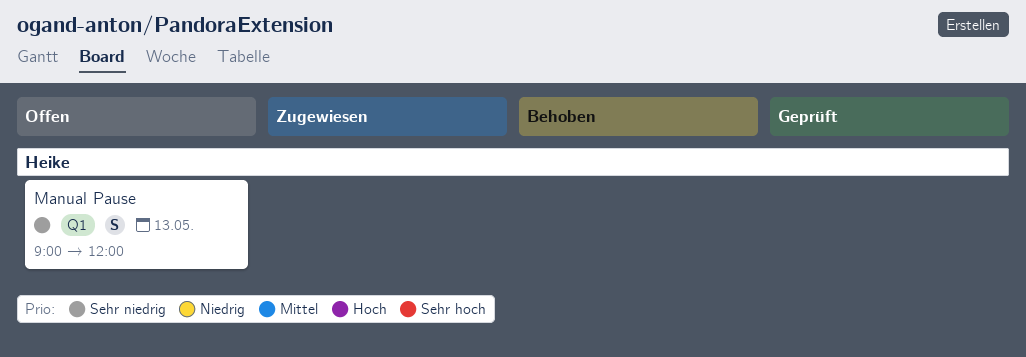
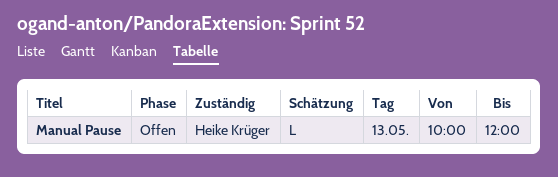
Manual Pause, estimate: S -> L
Manual Pause, begins: 09:00 -> 10:00

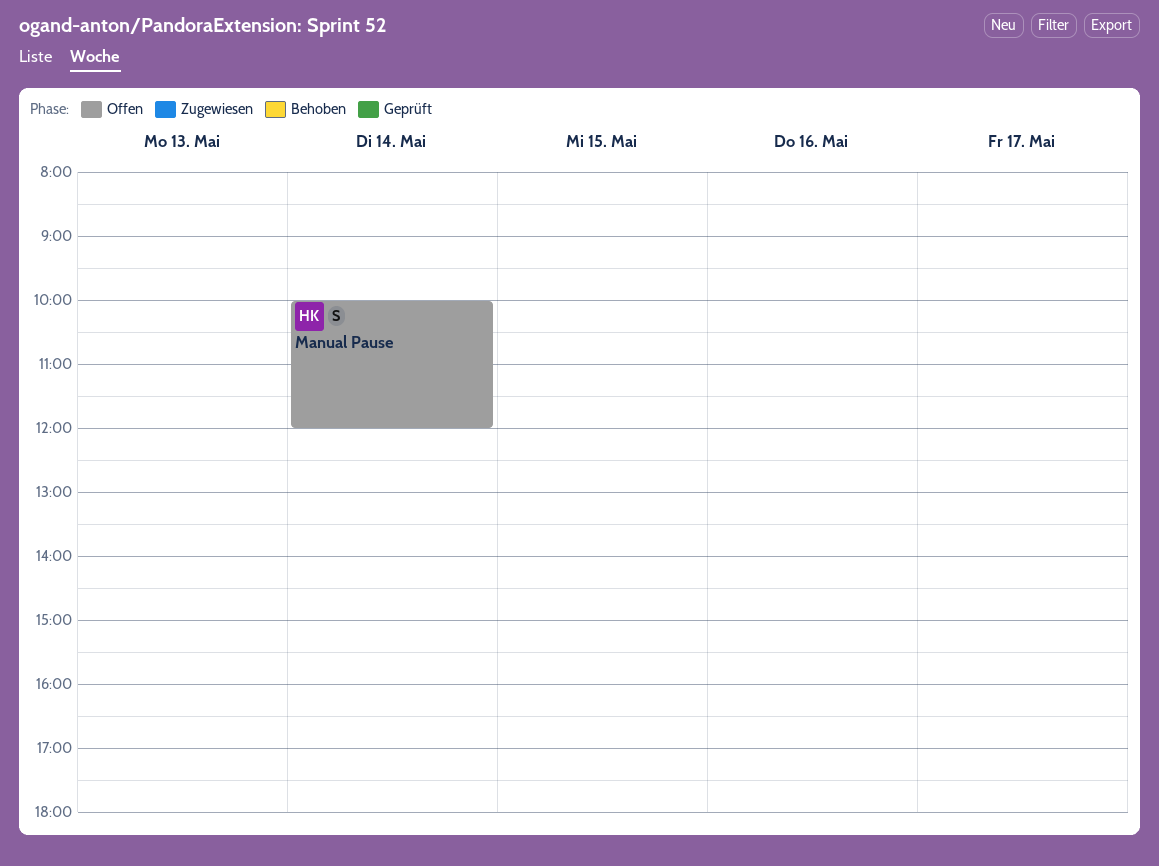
Manual Pause, estimate: L -> S
Manual Pause, day: May 13 -> May 14

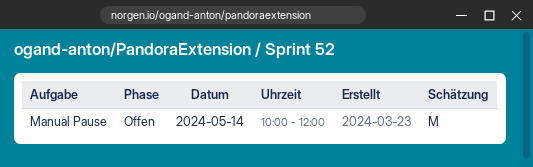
Manual Pause, estimate: S -> M

